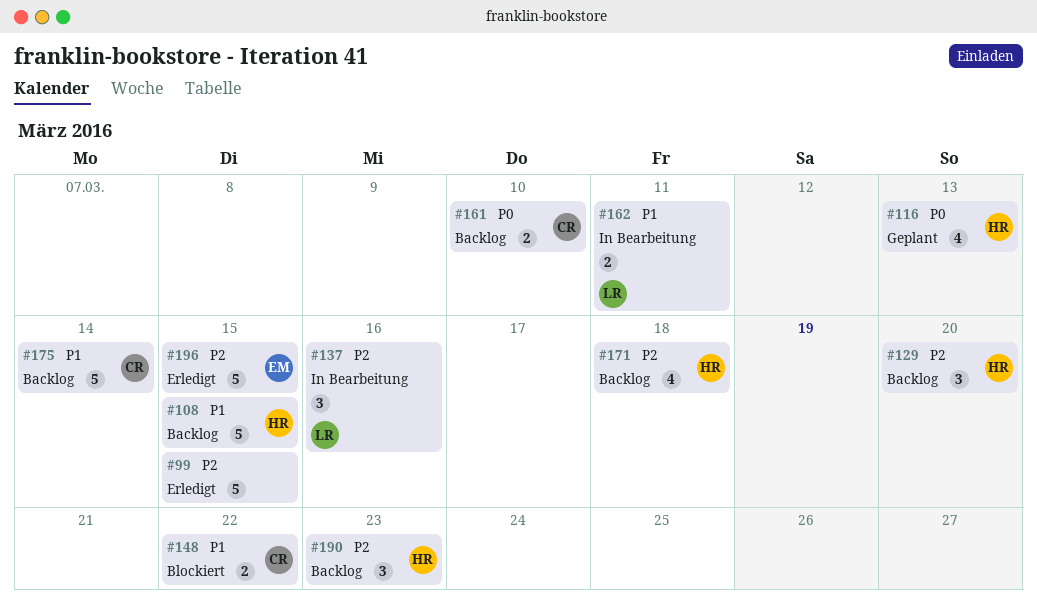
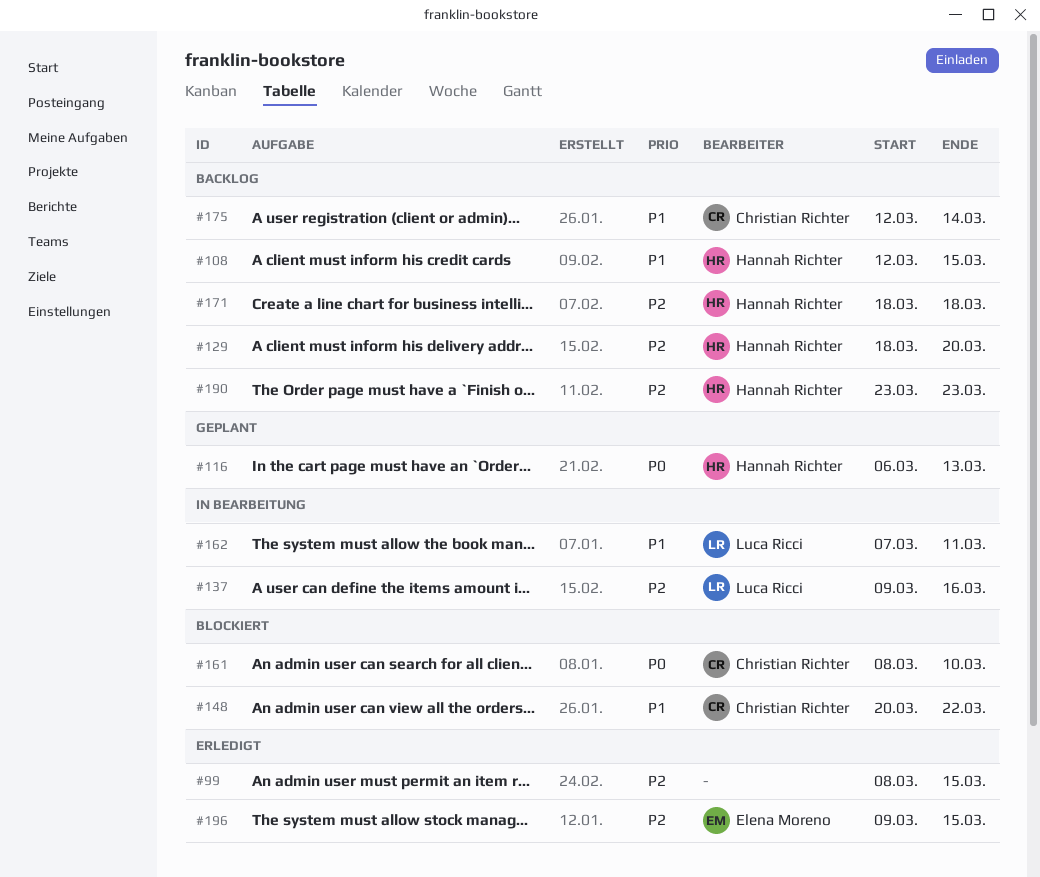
#161, status: Backlog -> Blockiert

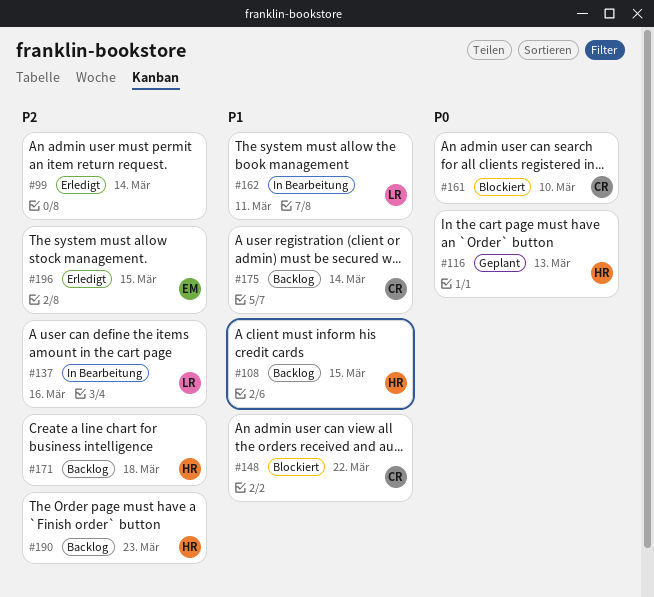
#99, due: Mar 15 -> Mar 14
#129: present -> none

